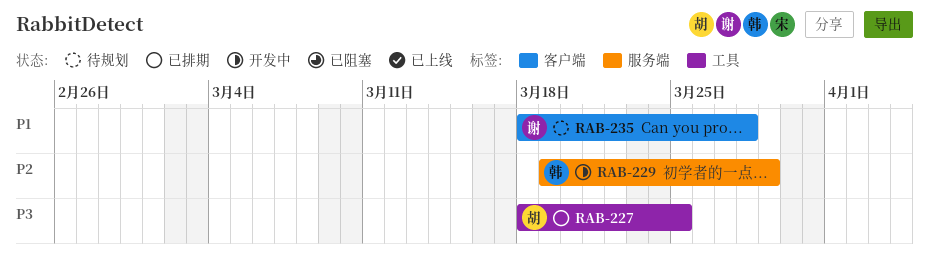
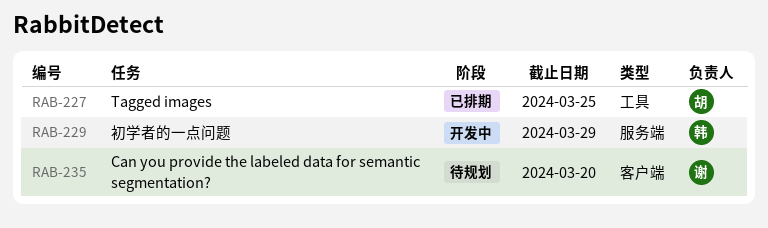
RAB-235, due: Mar 28 -> Mar 20

